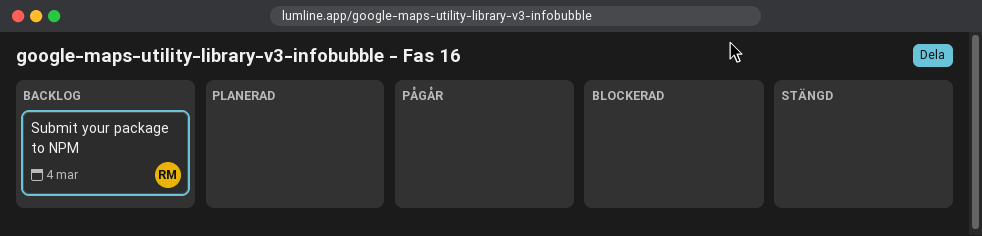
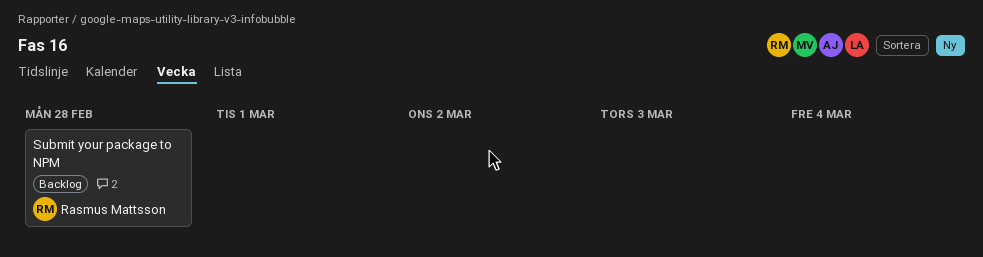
Submit your package to NPM, due: Mar 4 -> Feb 28

